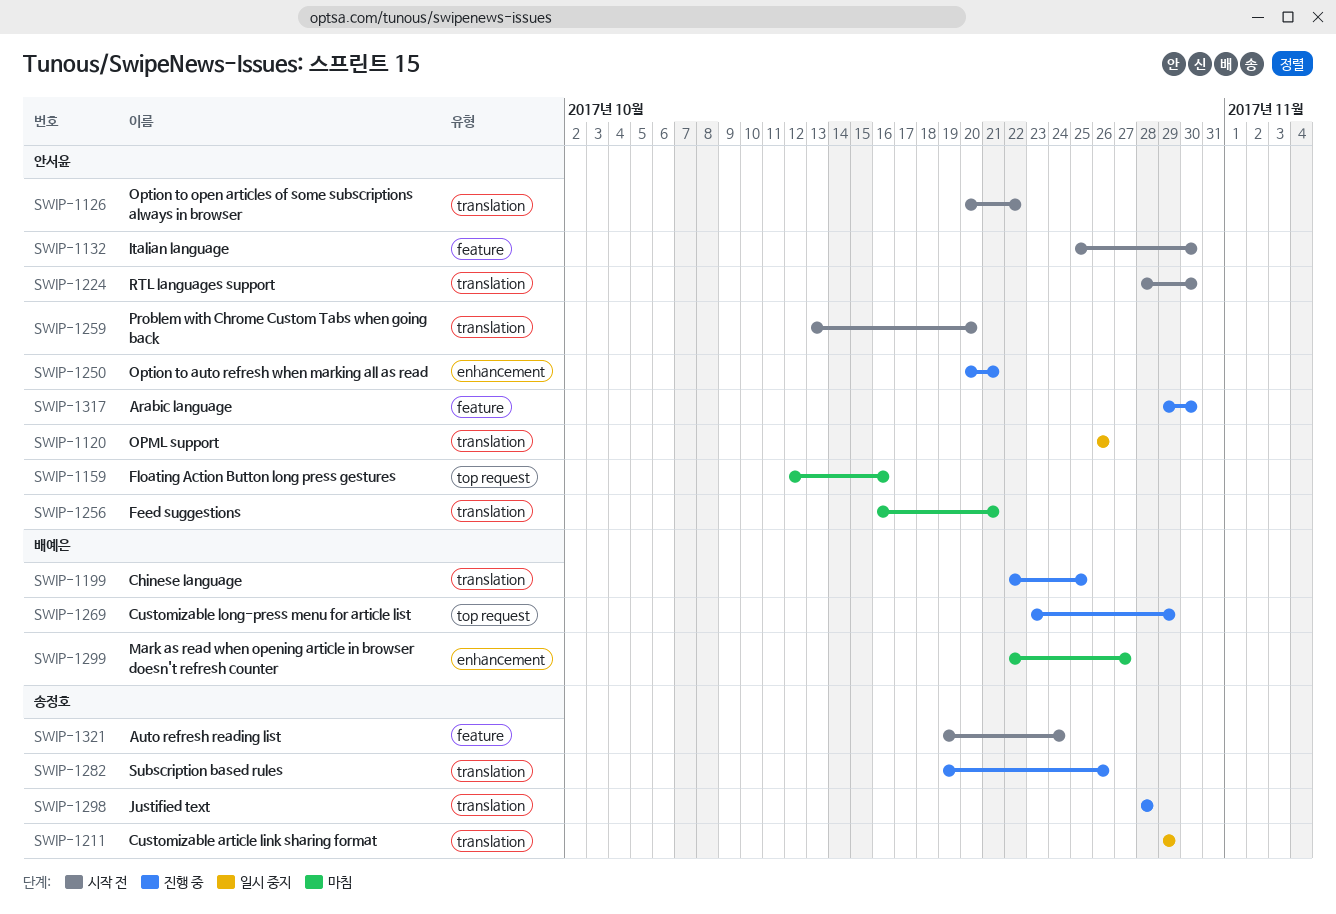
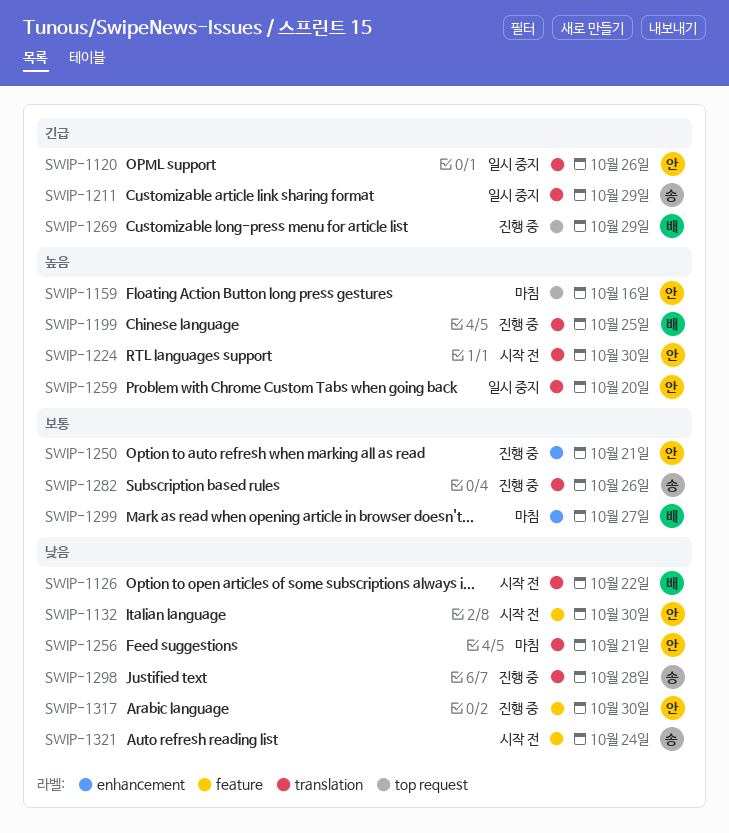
SWIP-1126, owner: 안서윤 -> 배예은
SWIP-1259, status: 시작 전 -> 일시 중지

